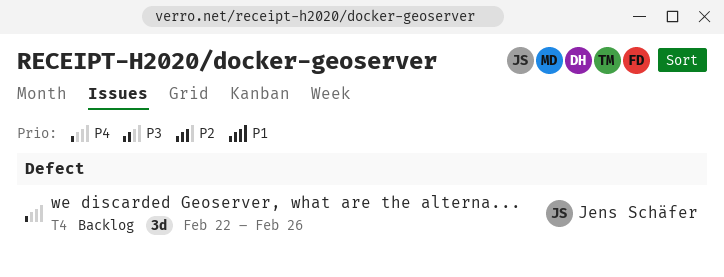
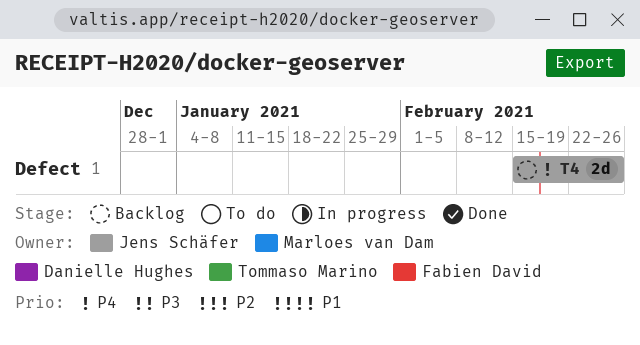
T4, estimate: 3d -> 2d
T4, start: Feb 22 -> Feb 15

